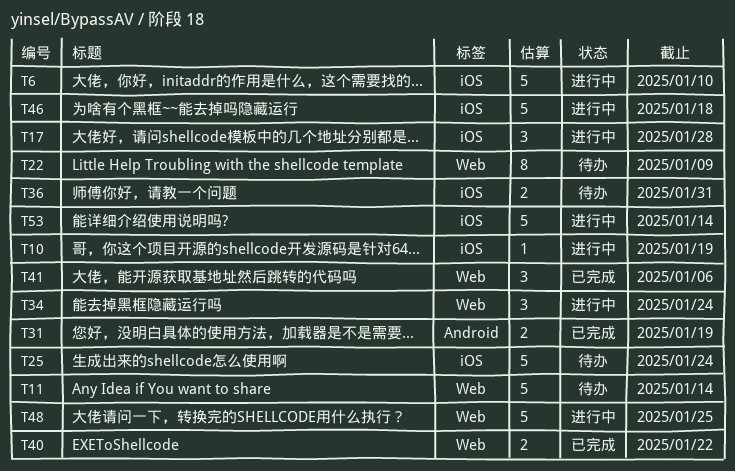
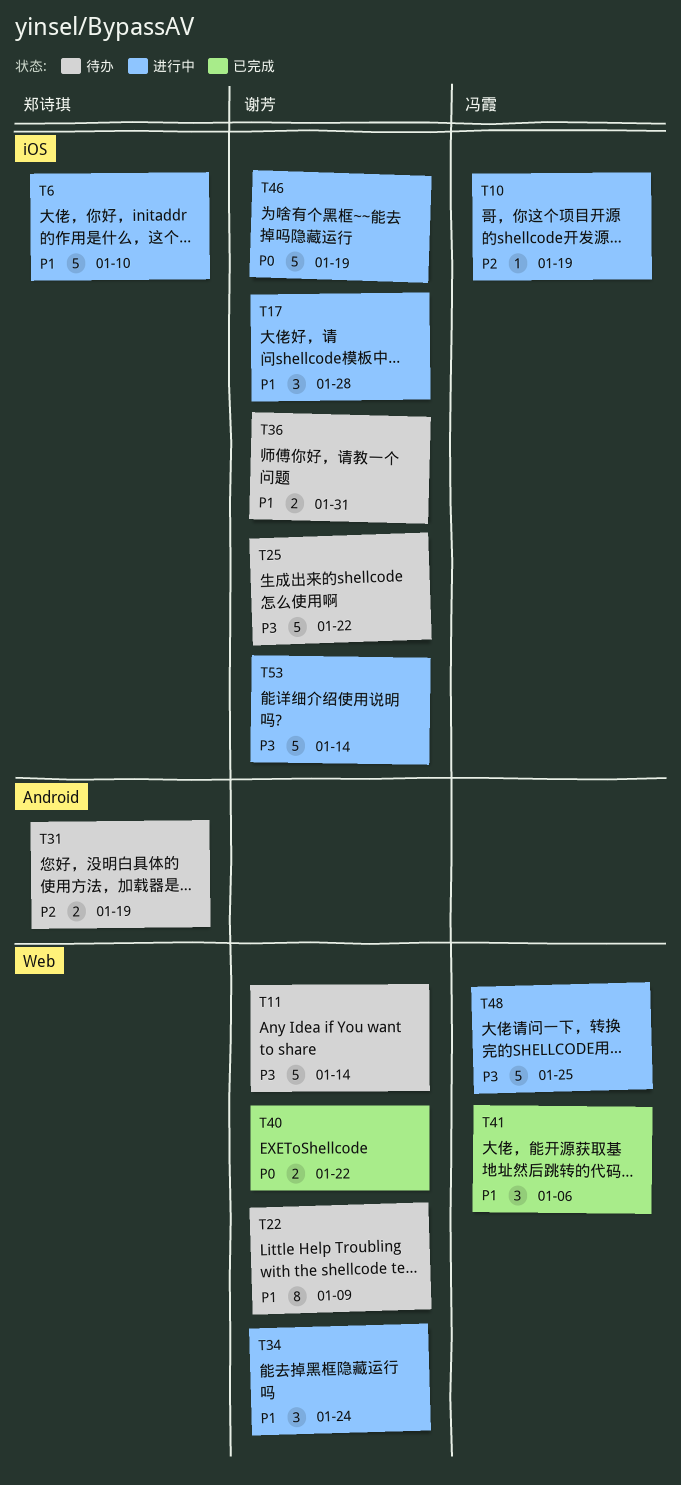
T25, due: Jan 24 -> Jan 22
T31, status: 已完成 -> 待办
T46, due: Jan 18 -> Jan 19

